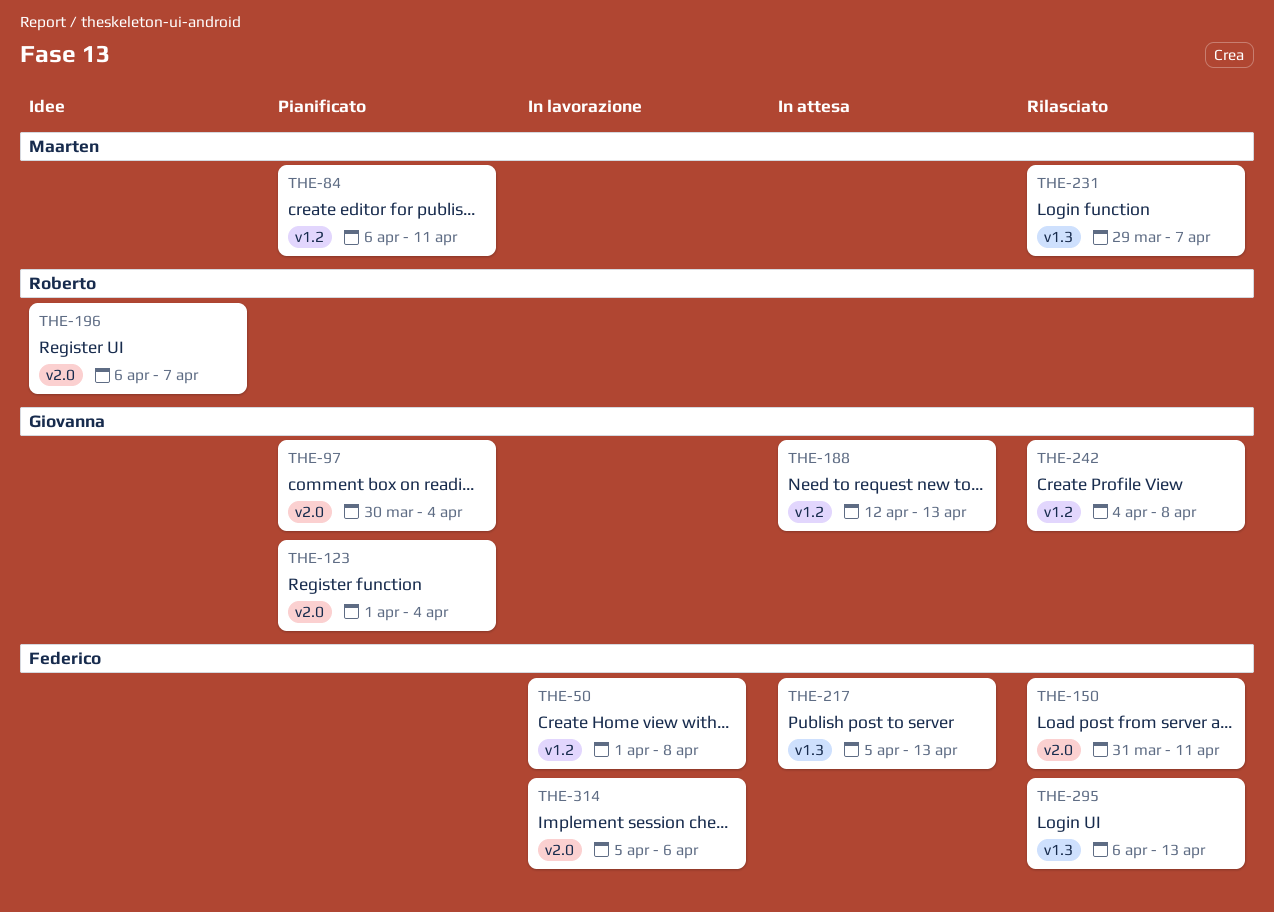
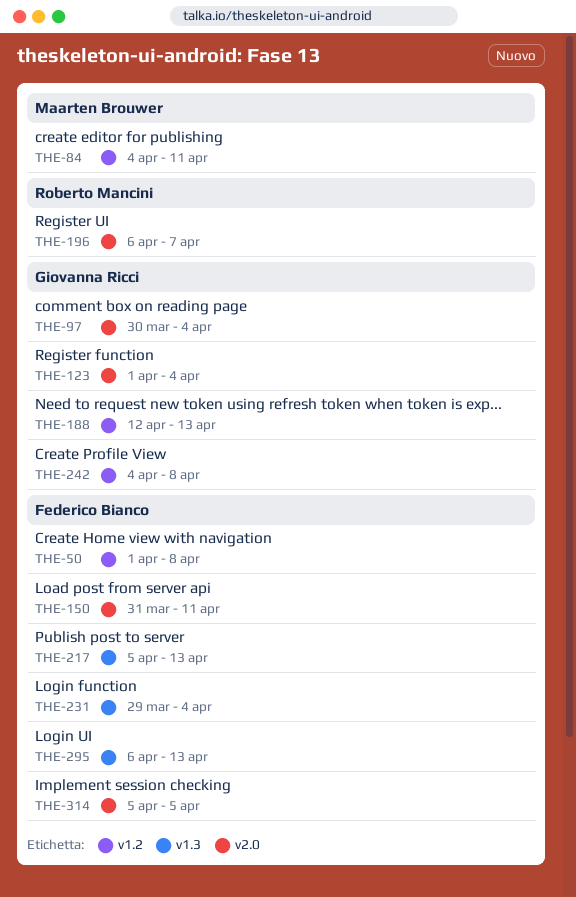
THE-84, start: Apr 6 -> Apr 4
THE-231, owner: Maarten Brouwer -> Federico Bianco
THE-231, due: Apr 7 -> Apr 4
THE-314, due: Apr 6 -> Apr 5

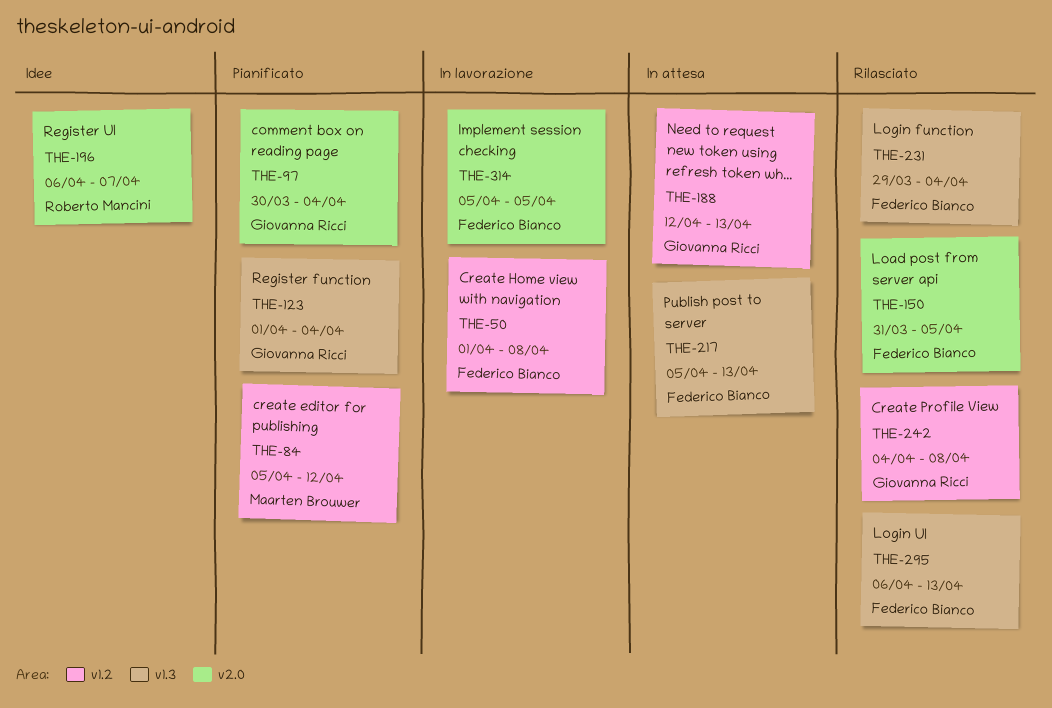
THE-84, start: Apr 4 -> Apr 5
THE-84, due: Apr 11 -> Apr 12
THE-123, label: v2.0 -> v1.3
THE-150, due: Apr 11 -> Apr 5

